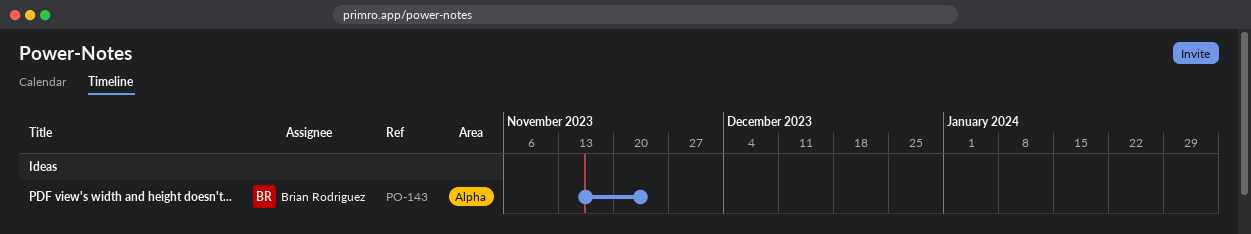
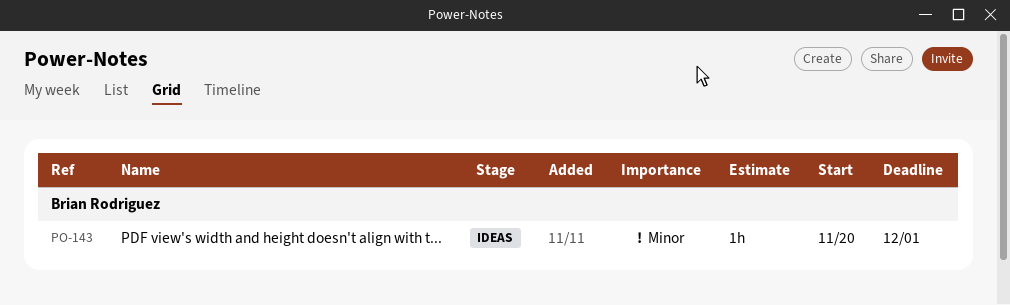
PO-143, start: Nov 13 -> Nov 20
PO-143, due: Nov 24 -> Dec 1

